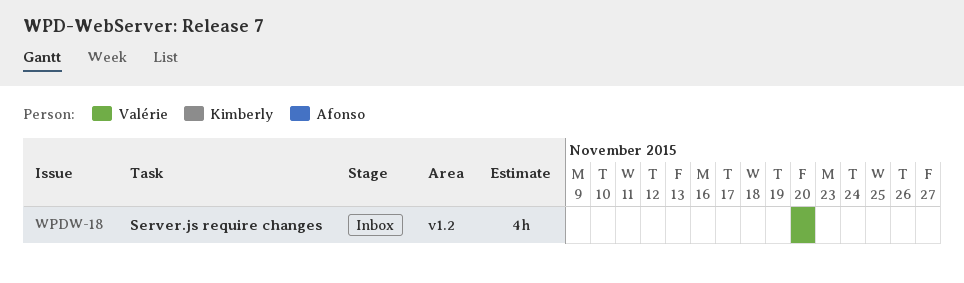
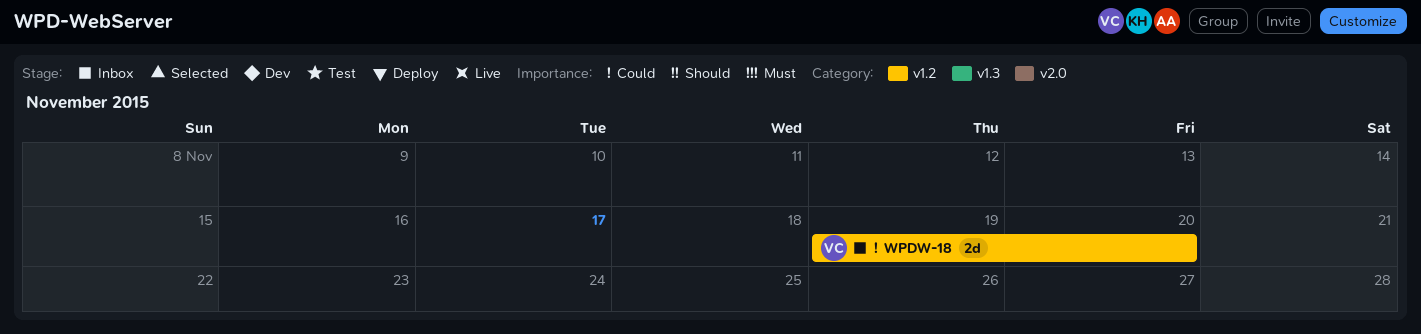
WPDW-18, estimate: 4h -> 2d
WPDW-18, start: Nov 20 -> Nov 19

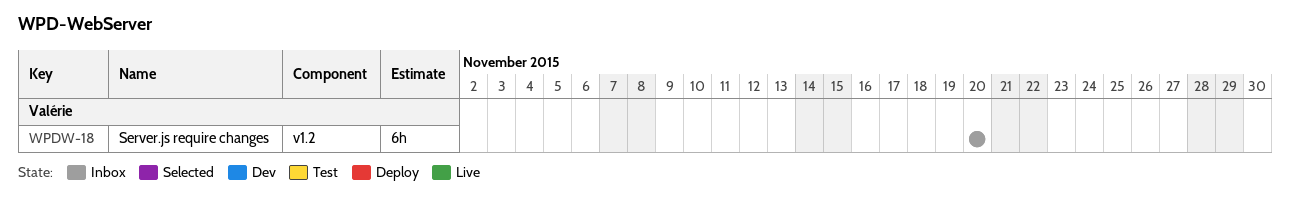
WPDW-18, estimate: 2d -> 6h
WPDW-18, start: Nov 19 -> Nov 20

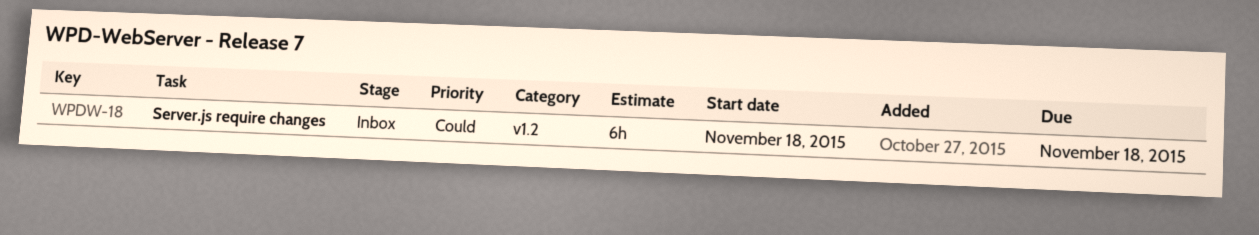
WPDW-18, start: Nov 20 -> Nov 18
WPDW-18, due: Nov 20 -> Nov 18

